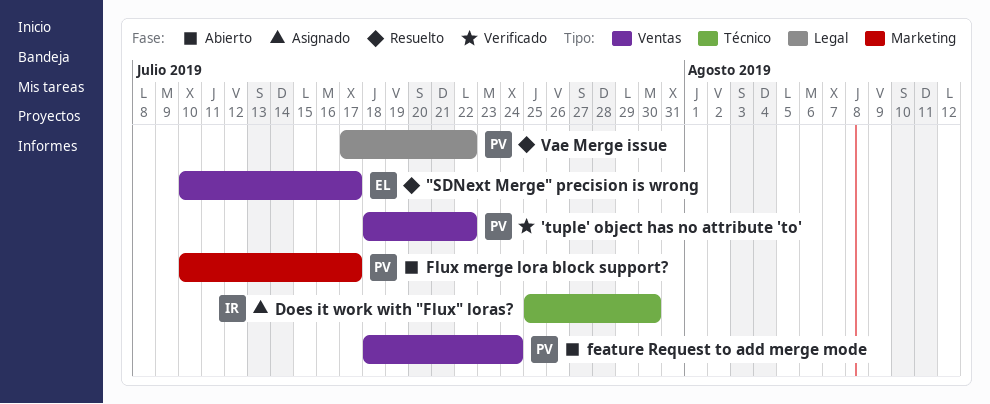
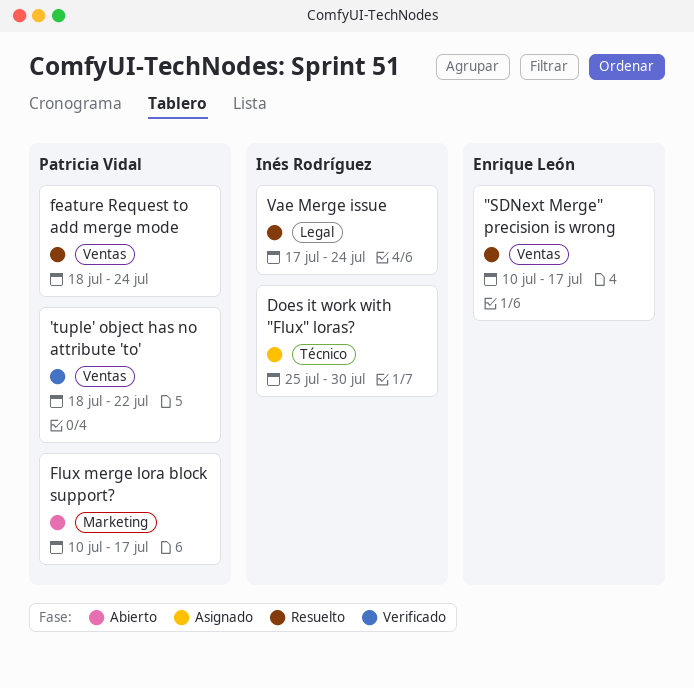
feature Request to add merge mode, status: Abierto -> Resuelto
Vae Merge issue, owner: Patricia Vidal -> Inés Rodríguez
Vae Merge issue, due: Jul 22 -> Jul 24

